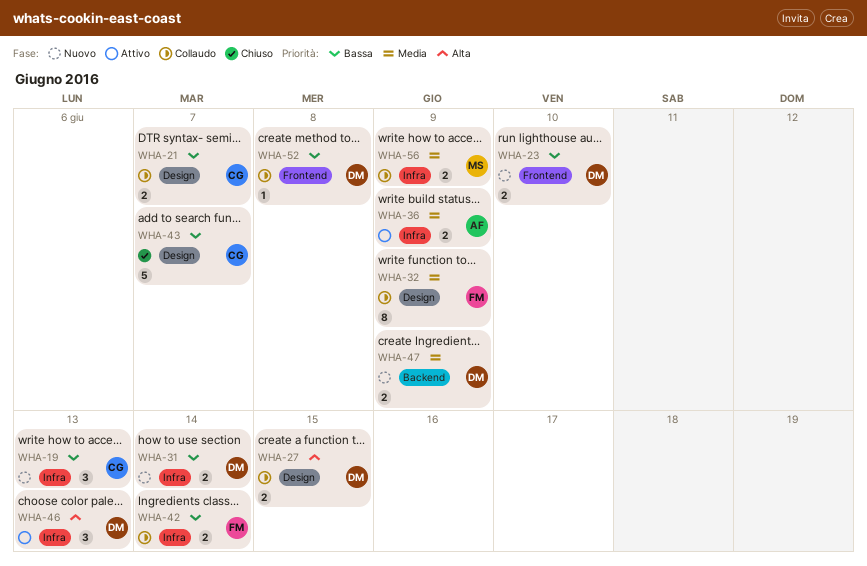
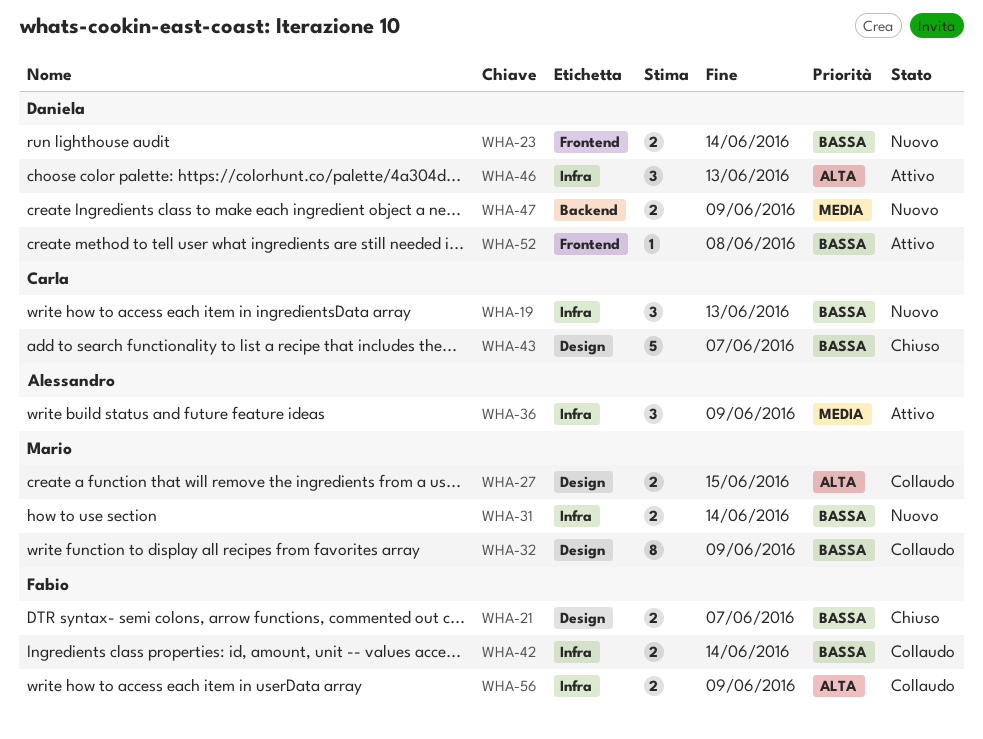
WHA-21, status: Collaudo -> Chiuso
WHA-21, owner: Carla -> Fabio
WHA-23, due: Jun 10 -> Jun 14
WHA-27, owner: Daniela -> Mario
WHA-31, owner: Daniela -> Mario
WHA-32, owner: Fabio -> Mario
WHA-32, priority: Media -> Bassa
WHA-36, estimate: 2 -> 3
WHA-52, status: Collaudo -> Attivo
WHA-56, owner: Mario -> Fabio
WHA-56, priority: Media -> Alta

